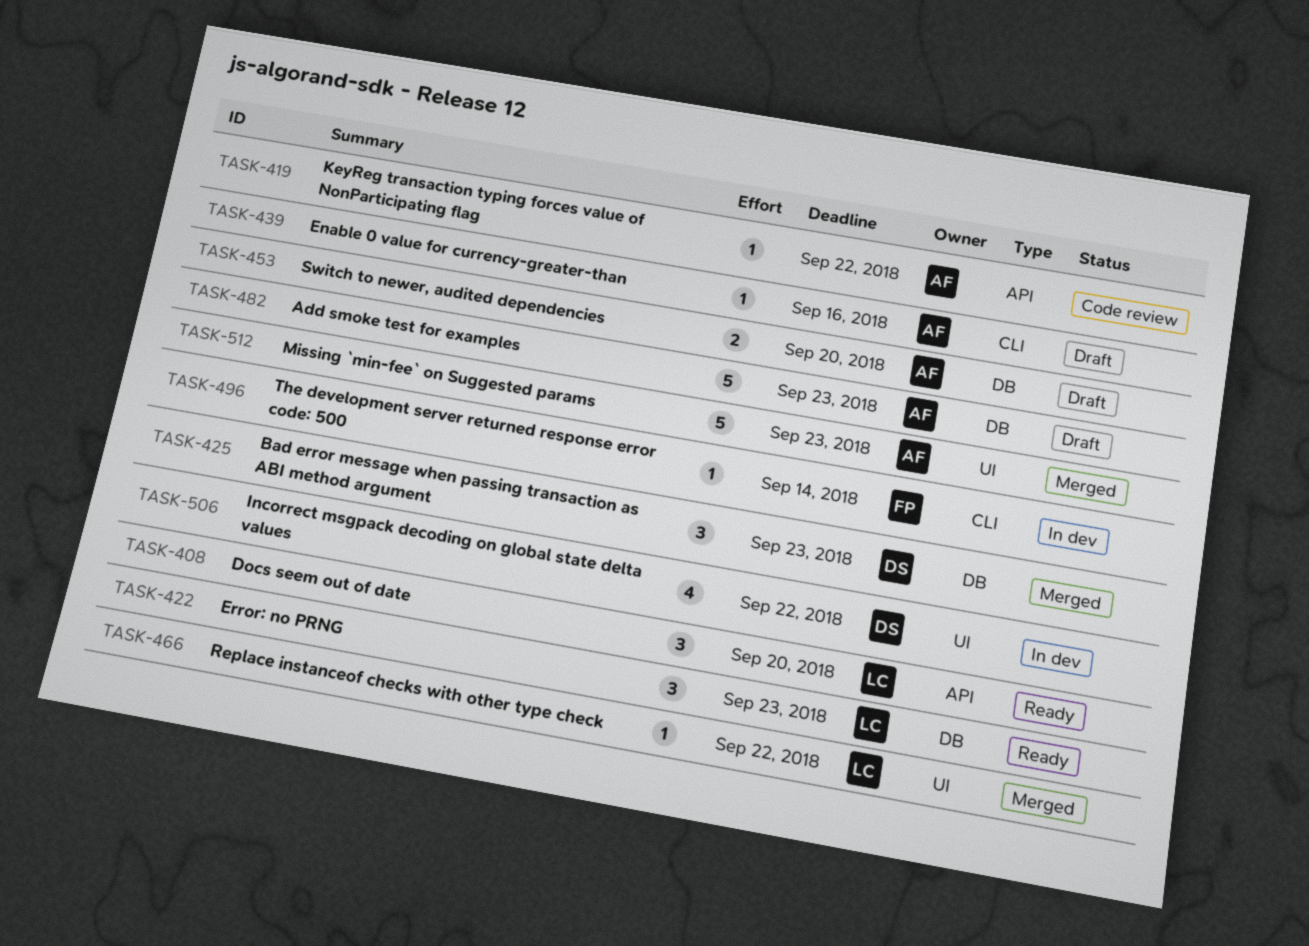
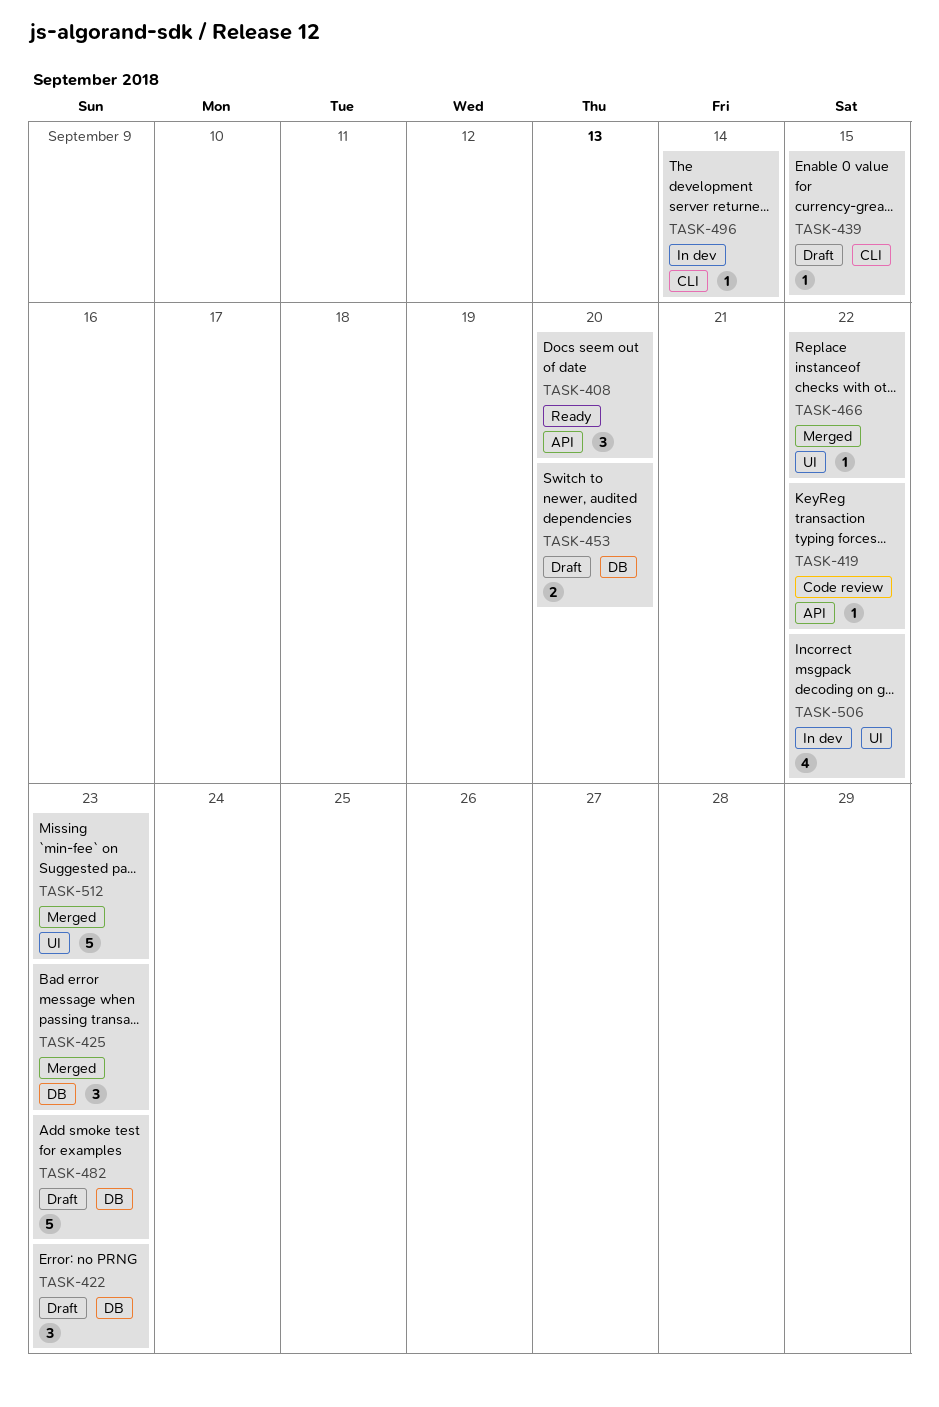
TASK-422, status: Ready -> Draft
TASK-439, due: Sep 16 -> Sep 15

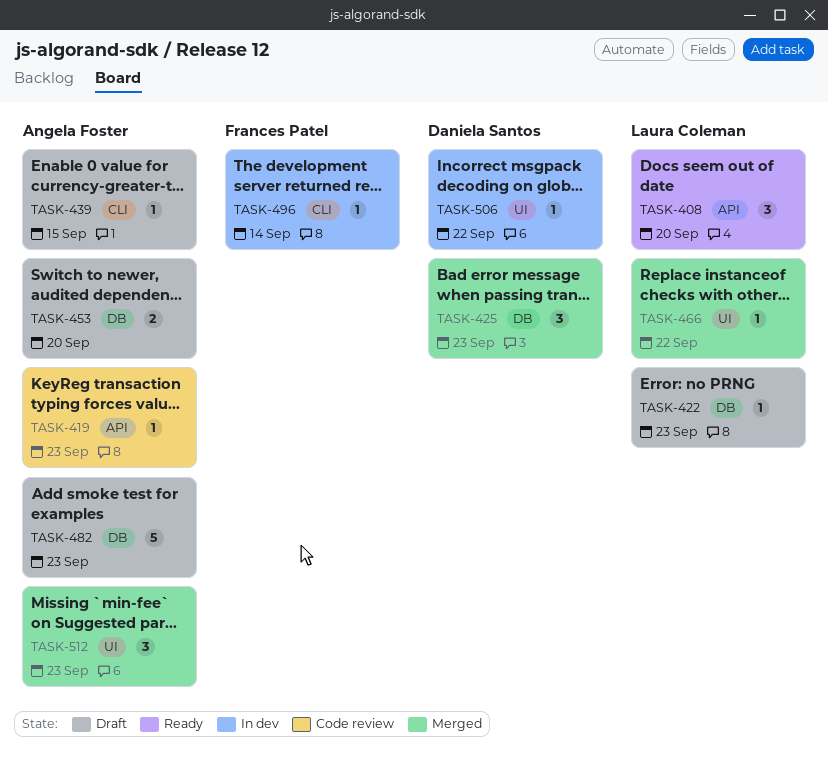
TASK-419, due: Sep 22 -> Sep 23
TASK-422, estimate: 3 -> 1
TASK-506, estimate: 4 -> 1
TASK-512, estimate: 5 -> 3

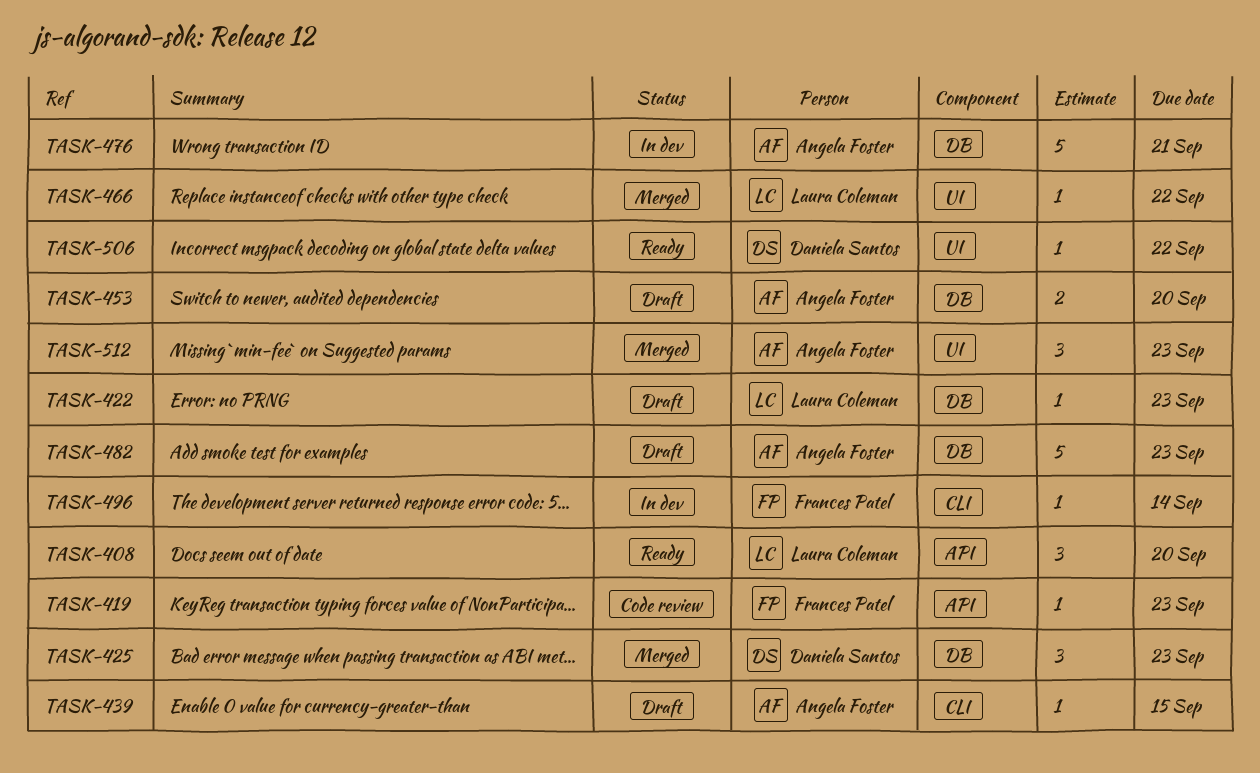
TASK-419, owner: Angela Foster -> Frances Patel
TASK-476: none -> present
TASK-506, status: In dev -> Ready

